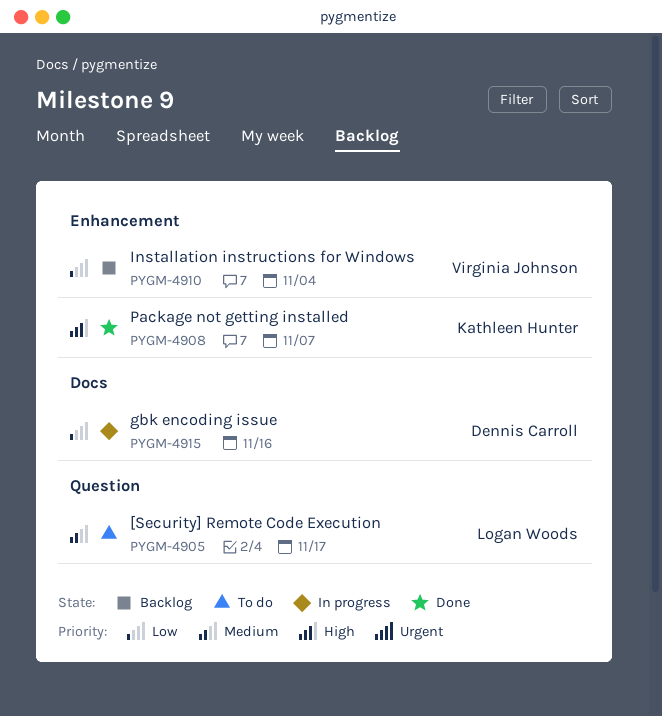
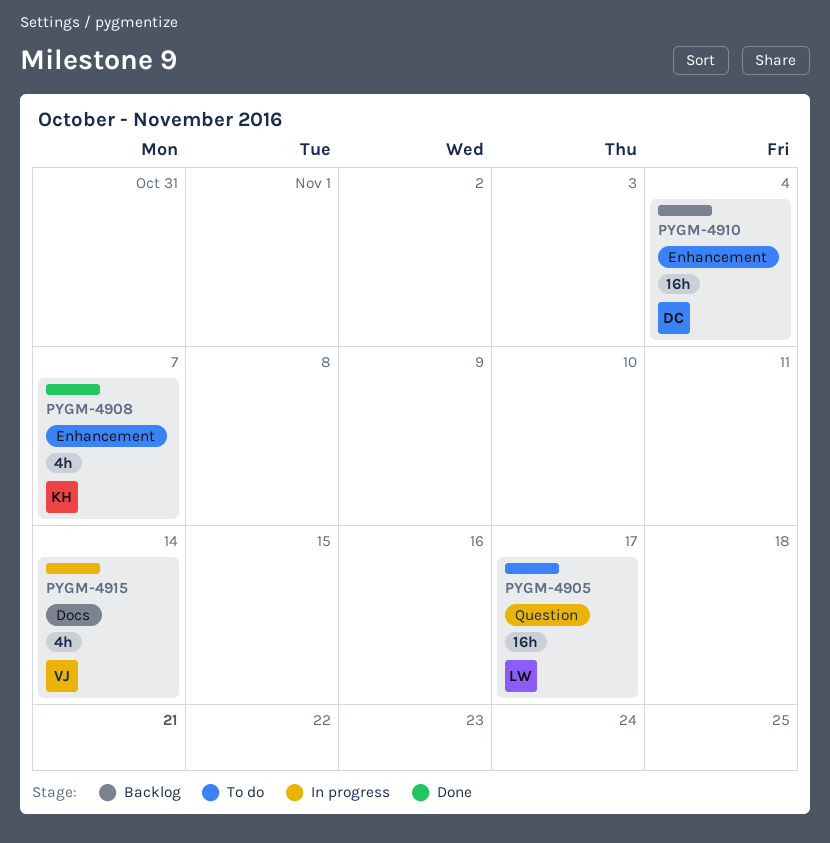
PYGM-4910, owner: Virginia Johnson -> Dennis Carroll
PYGM-4915, owner: Dennis Carroll -> Virginia Johnson
PYGM-4915, due: Nov 16 -> Nov 14

